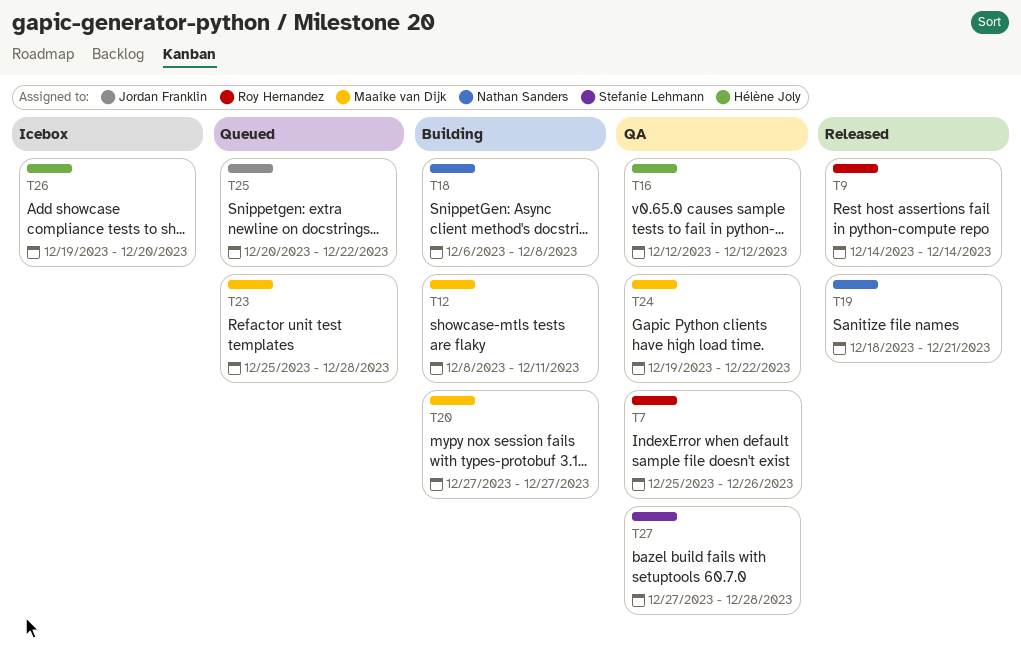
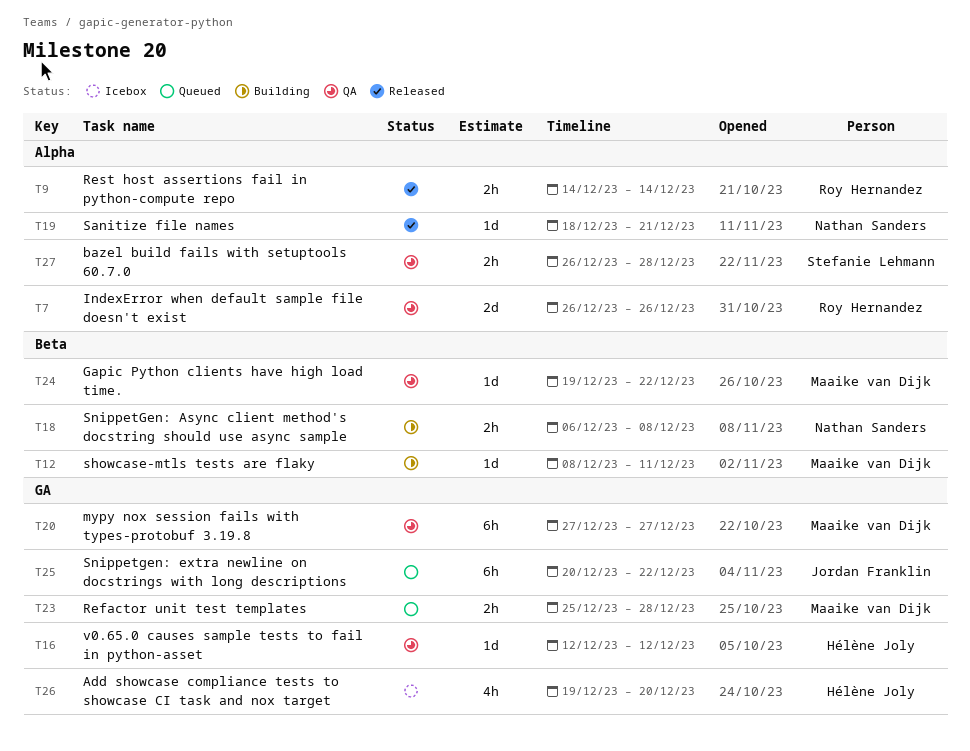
T7, start: Dec 25 -> Dec 26
T20, status: Building -> QA
T27, start: Dec 27 -> Dec 26

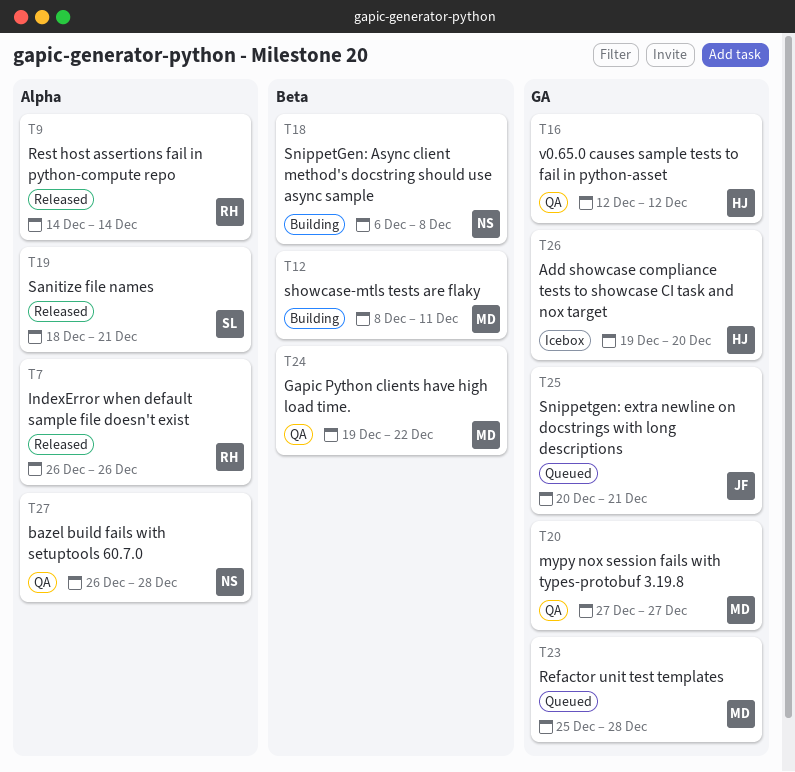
T7, status: QA -> Released
T19, owner: Nathan Sanders -> Stefanie Lehmann
T25, due: Dec 22 -> Dec 21
T27, owner: Stefanie Lehmann -> Nathan Sanders

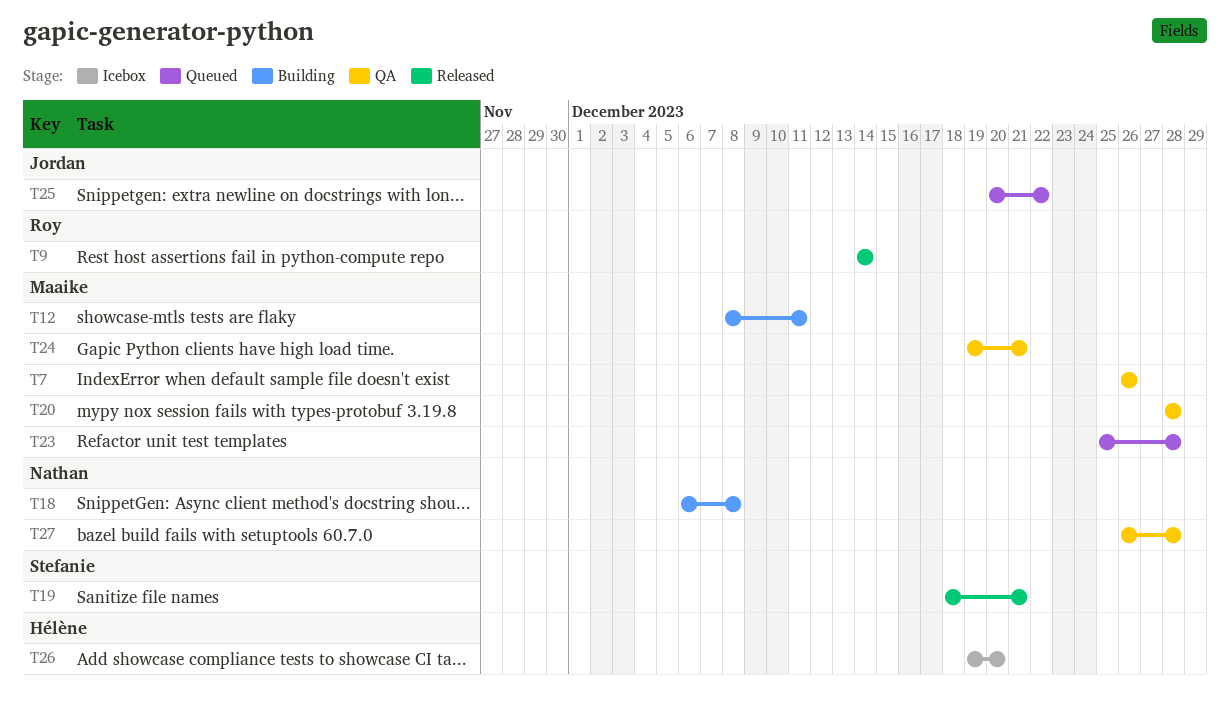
T7, status: Released -> QA
T7, owner: Roy -> Maaike
T16: present -> none
T20, start: Dec 27 -> Dec 28
T20, due: Dec 27 -> Dec 28
T24, due: Dec 22 -> Dec 21
T25, due: Dec 21 -> Dec 22

